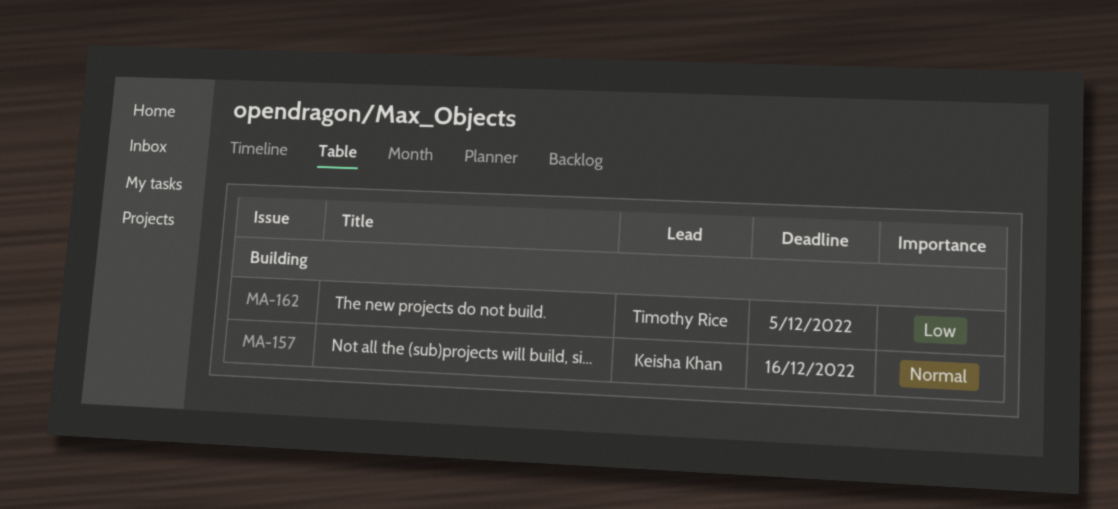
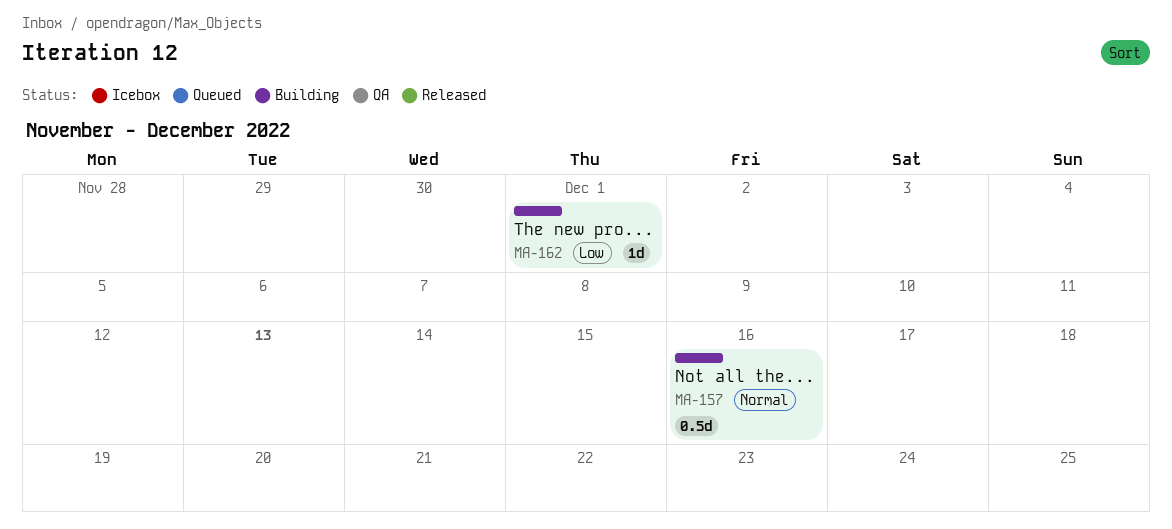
MA-162, due: Dec 5 -> Dec 1

